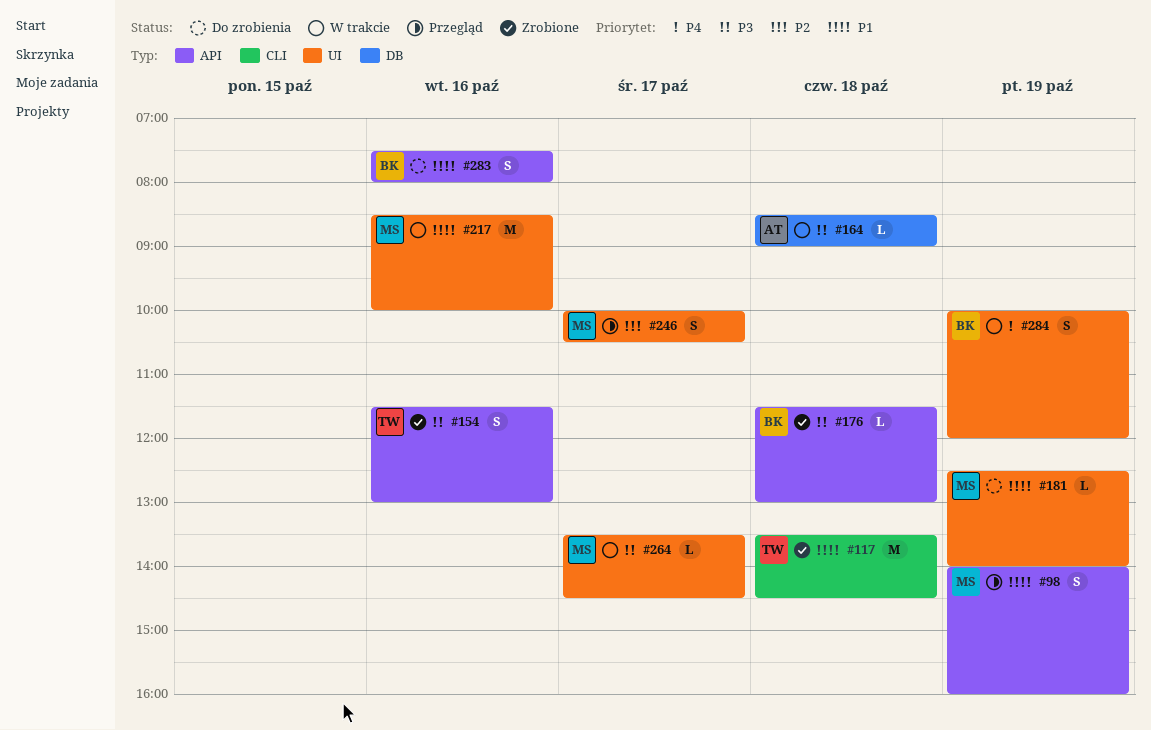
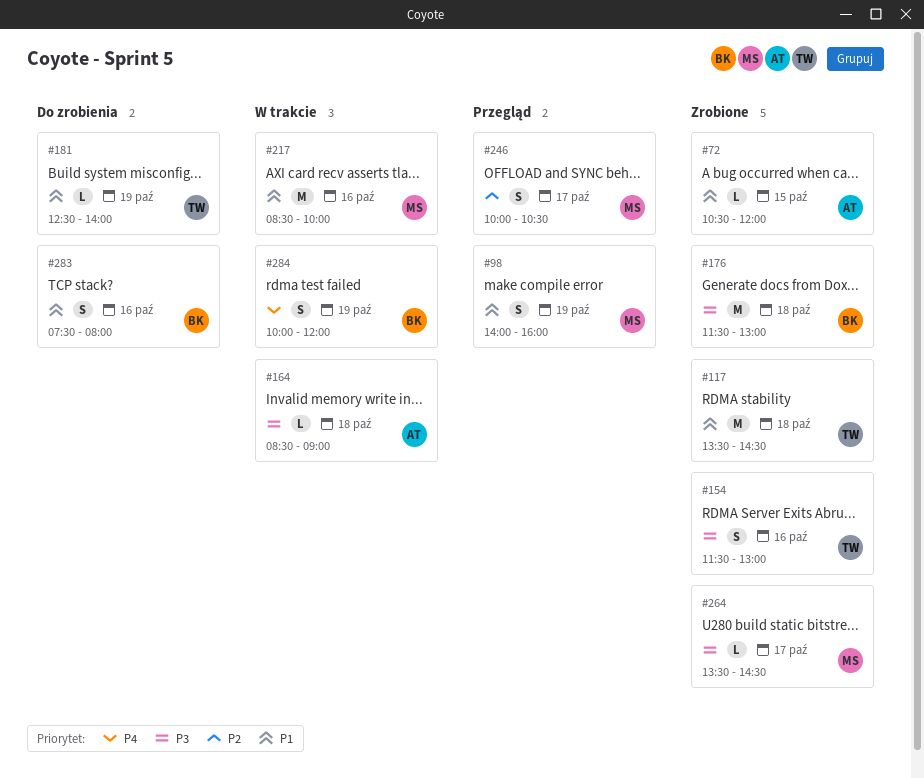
#72: none -> present
#176, estimate: L -> M
#181, owner: MS -> TW
#264, status: W trakcie -> Zrobione

